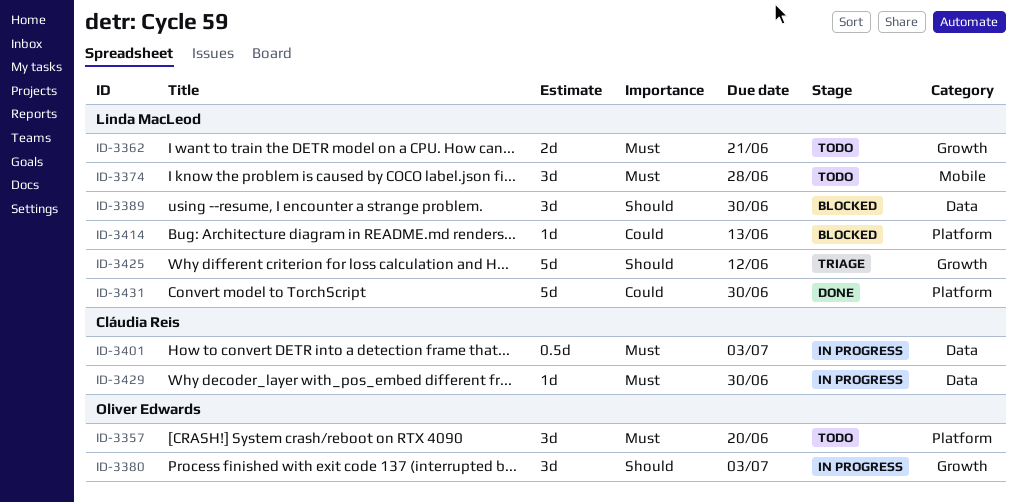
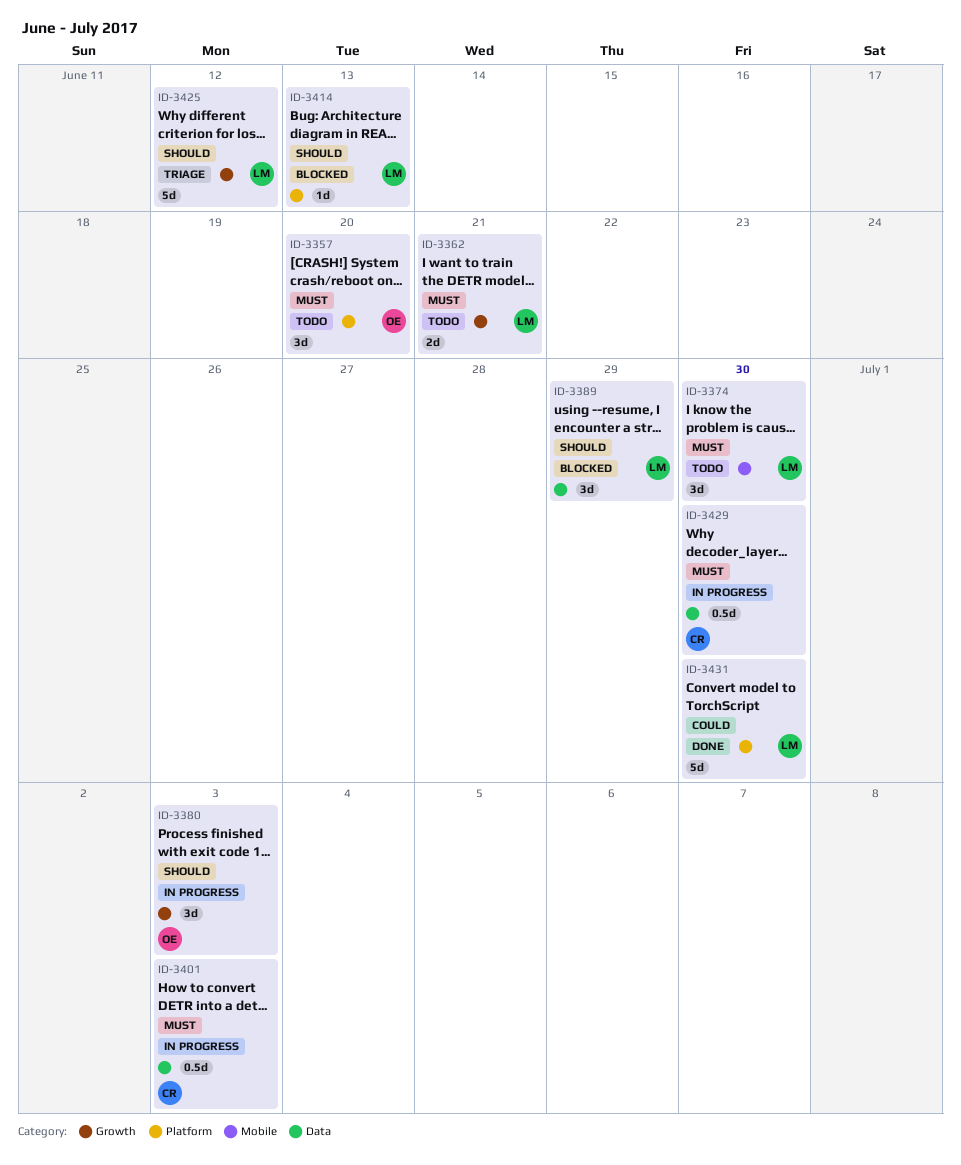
ID-3374, due: Jun 28 -> Jun 30
ID-3389, due: Jun 30 -> Jun 29
ID-3414, priority: Could -> Should
ID-3429, estimate: 1d -> 0.5d

